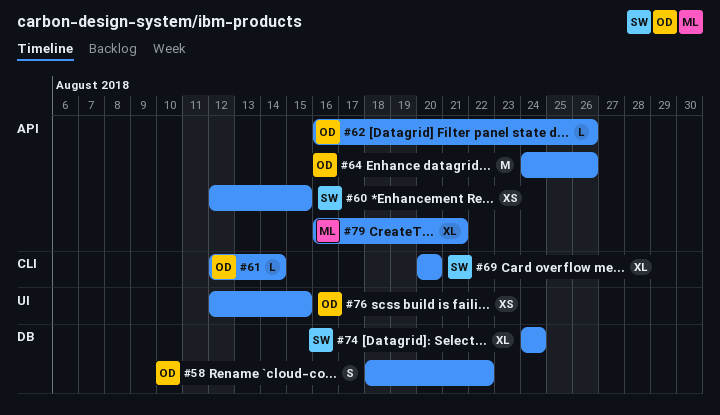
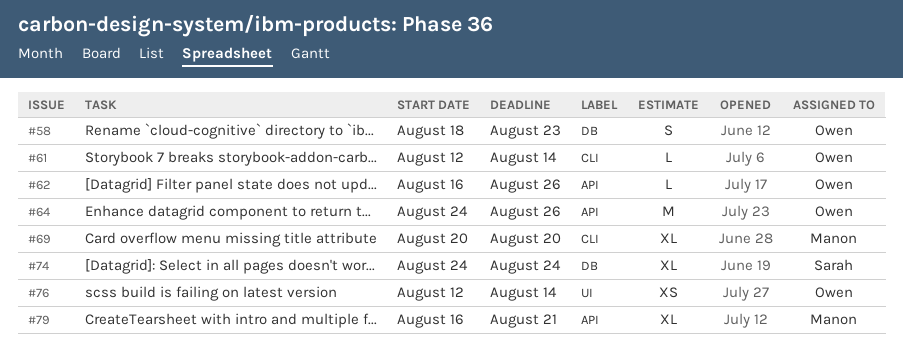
#58, due: Aug 22 -> Aug 23
#60: present -> none
#69, owner: Sarah -> Manon
#76, due: Aug 15 -> Aug 14

